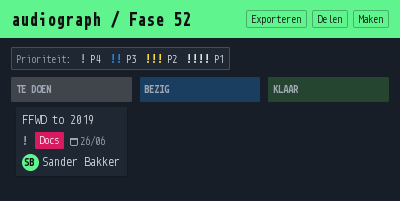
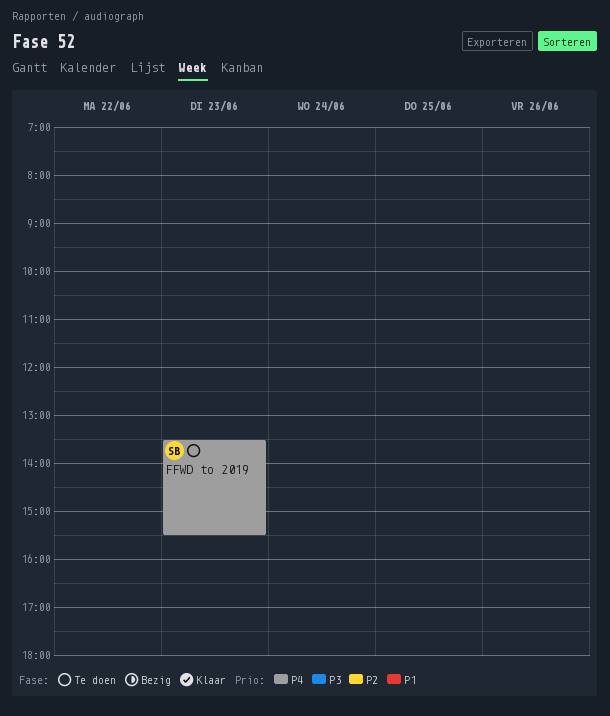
FFWD to 2019, day: Jun 26 -> Jun 23

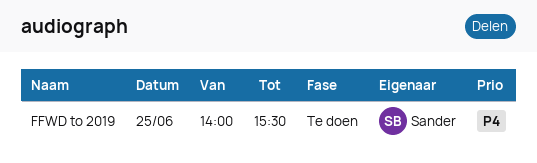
FFWD to 2019, day: Jun 23 -> Jun 25
FFWD to 2019, begins: 13:30 -> 14:00

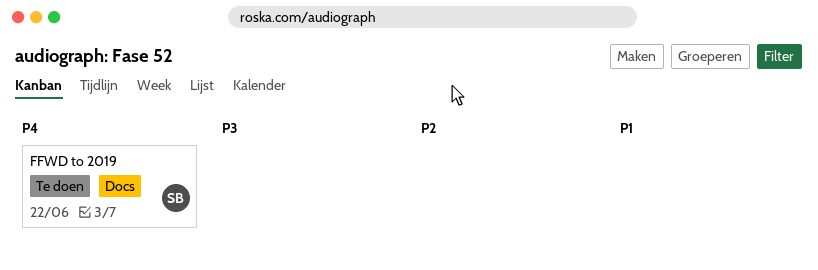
FFWD to 2019, day: Jun 25 -> Jun 22

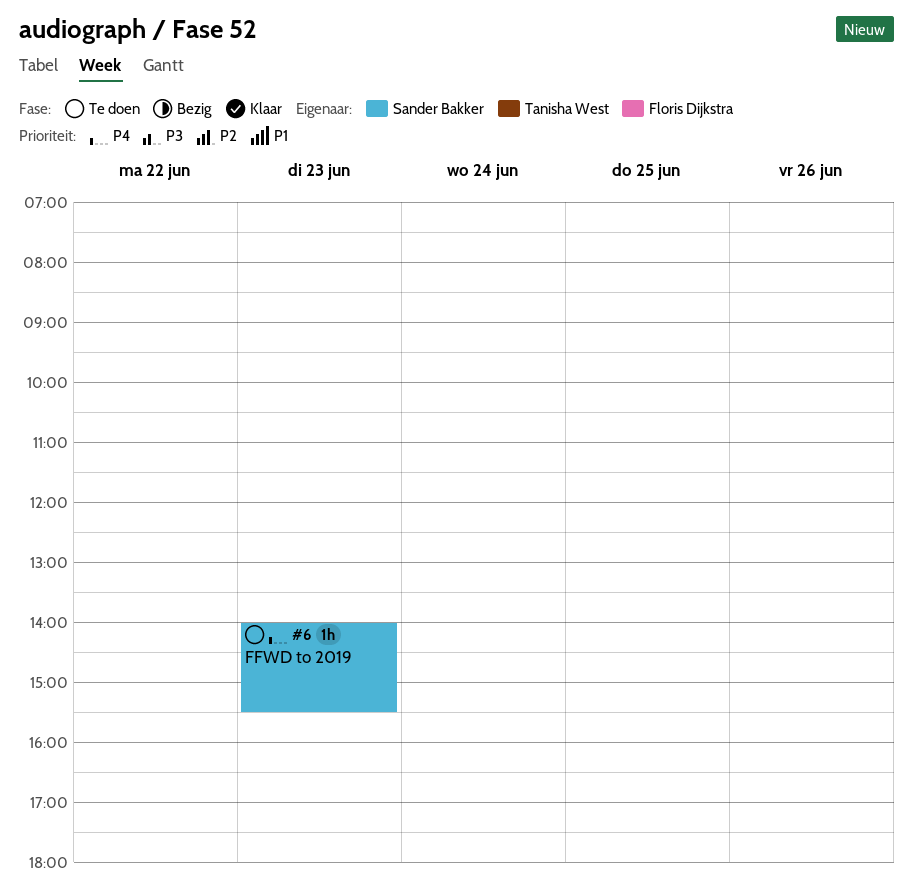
FFWD to 2019, day: Jun 22 -> Jun 23

